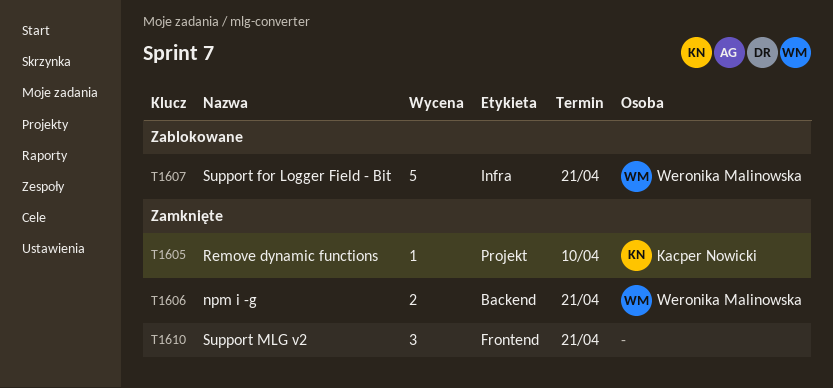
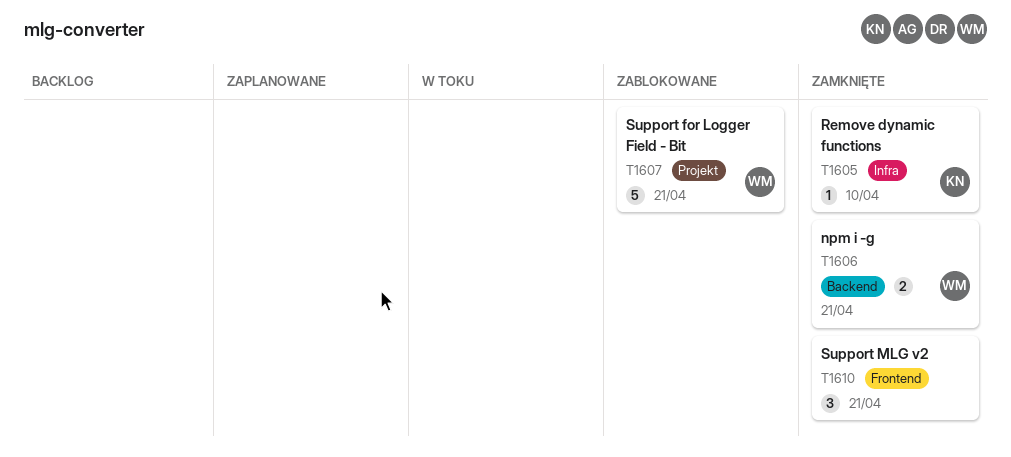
T1605, label: Projekt -> Infra
T1607, label: Infra -> Projekt

